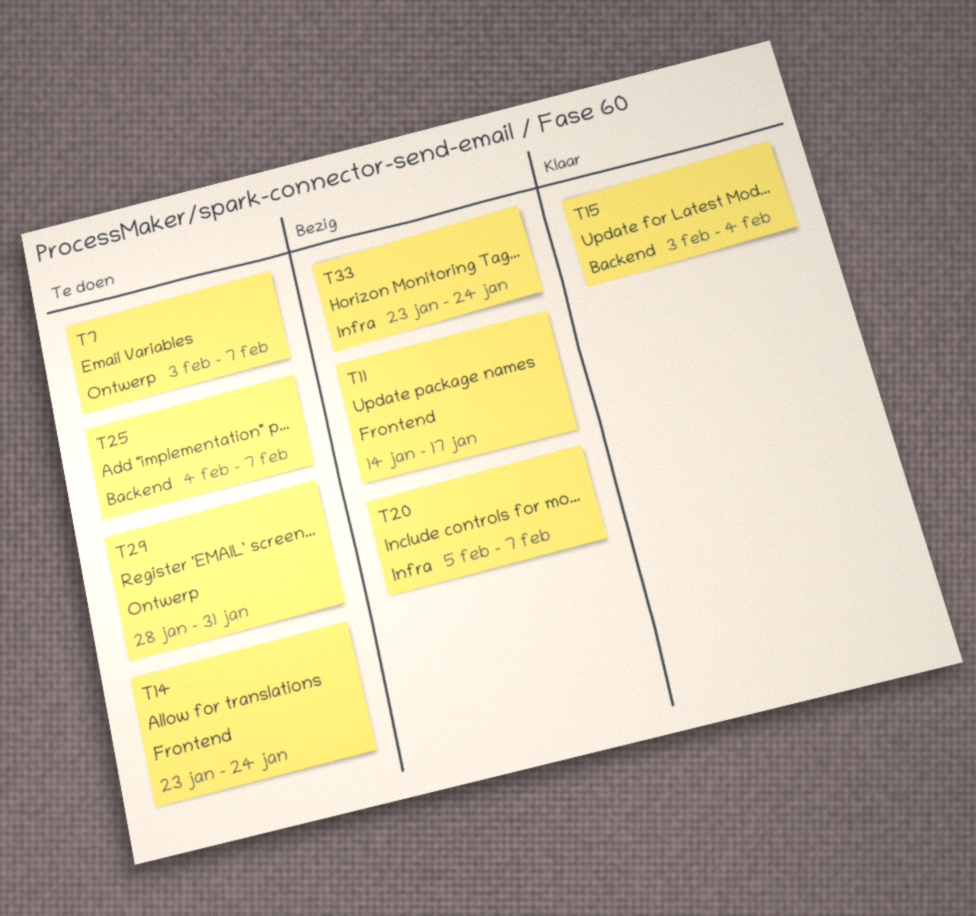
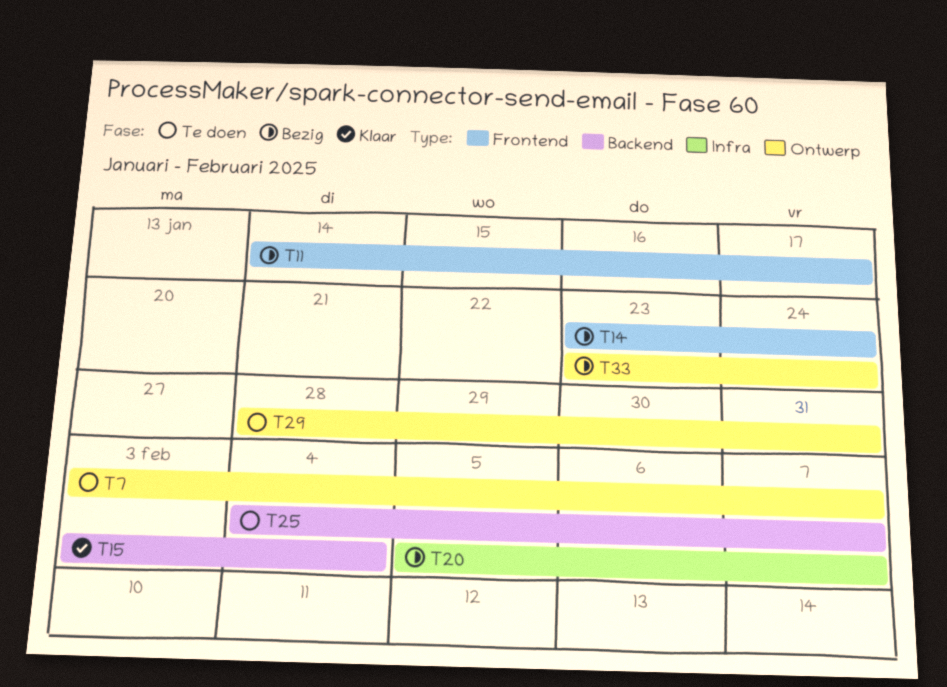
T14, status: Te doen -> Bezig
T33, label: Infra -> Ontwerp

